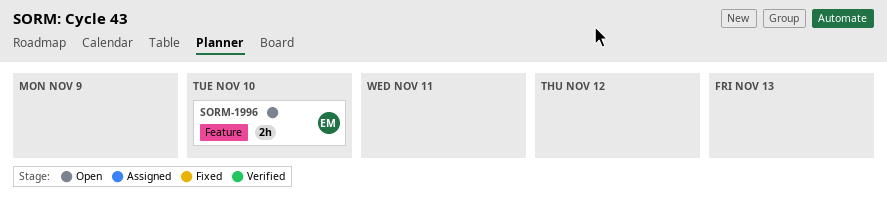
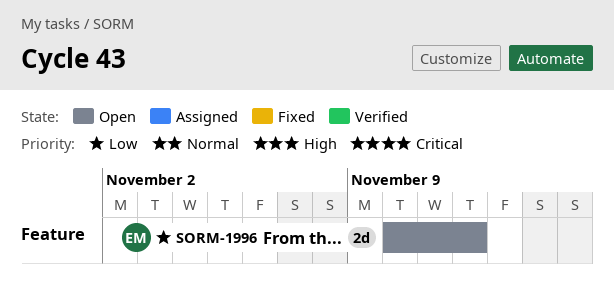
SORM-1996, estimate: 2h -> 2d
SORM-1996, due: Nov 10 -> Nov 12

